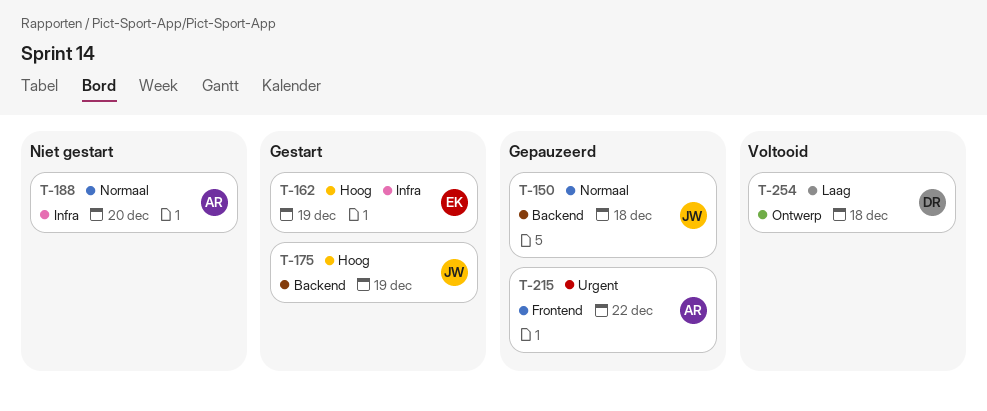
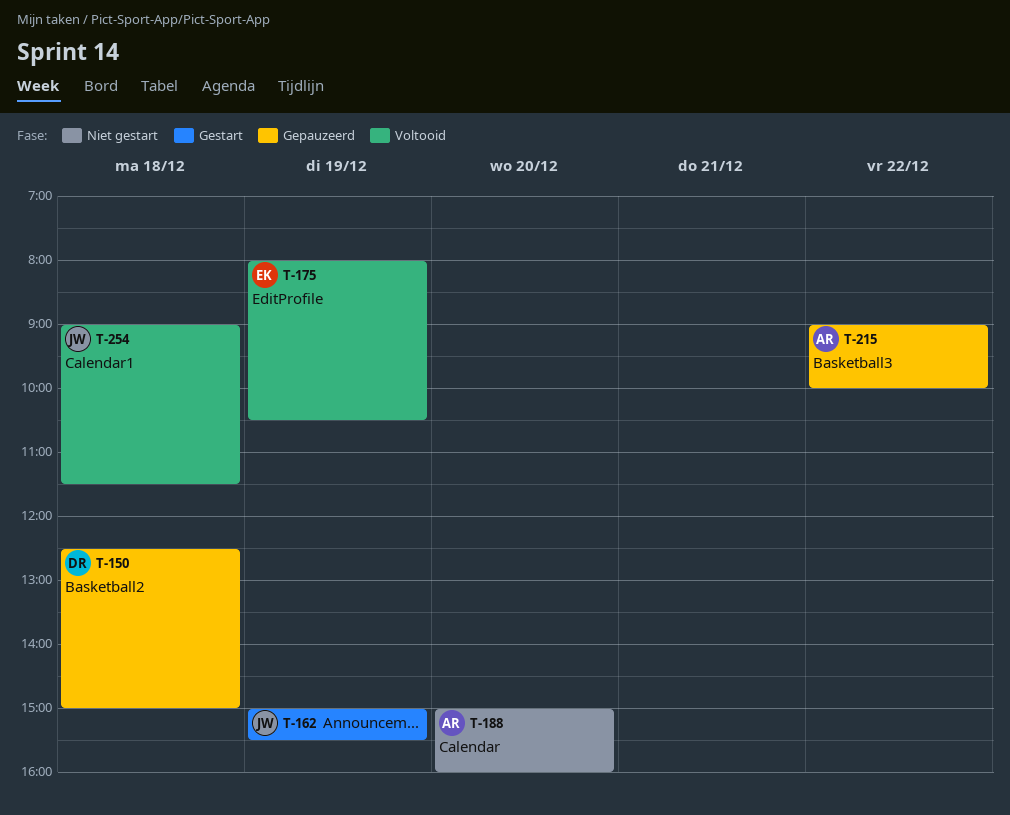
T-150, owner: JW -> DR
T-162, owner: EK -> JW
T-175, status: Gestart -> Voltooid
T-175, owner: JW -> EK
T-254, owner: DR -> JW

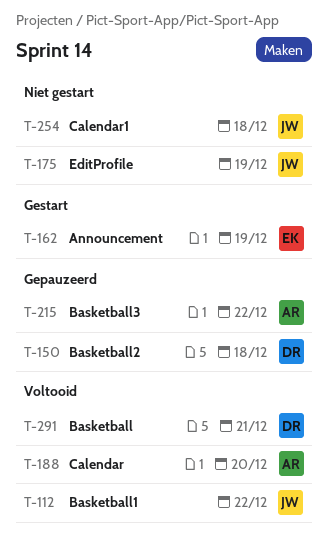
T-112: none -> present
T-162, owner: JW -> EK
T-175, status: Voltooid -> Niet gestart
T-175, owner: EK -> JW
T-188, status: Niet gestart -> Voltooid
T-254, status: Voltooid -> Niet gestart
T-291: none -> present

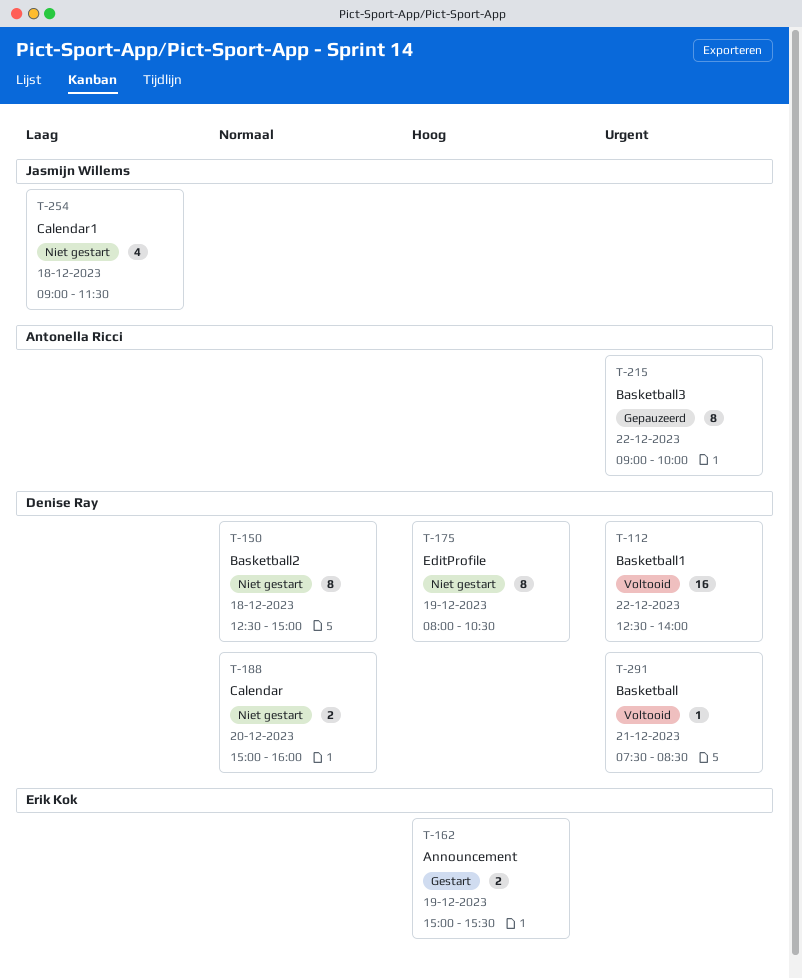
T-112, owner: Jasmijn Willems -> Denise Ray
T-150, status: Gepauzeerd -> Niet gestart
T-175, owner: Jasmijn Willems -> Denise Ray
T-188, status: Voltooid -> Niet gestart
T-188, owner: Antonella Ricci -> Denise Ray

